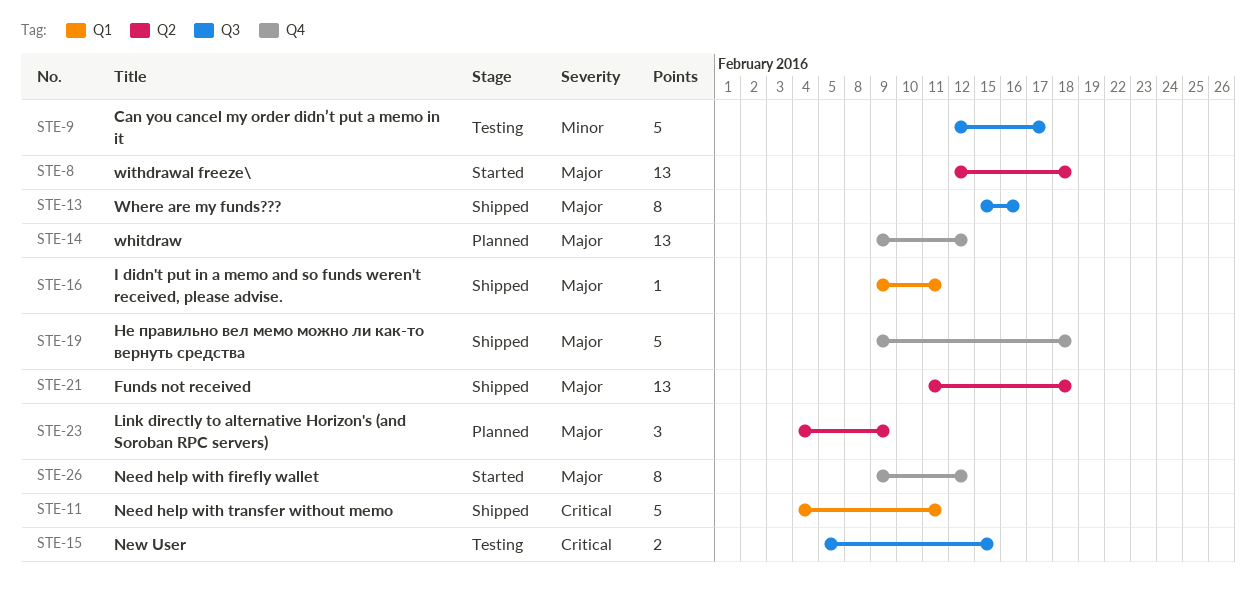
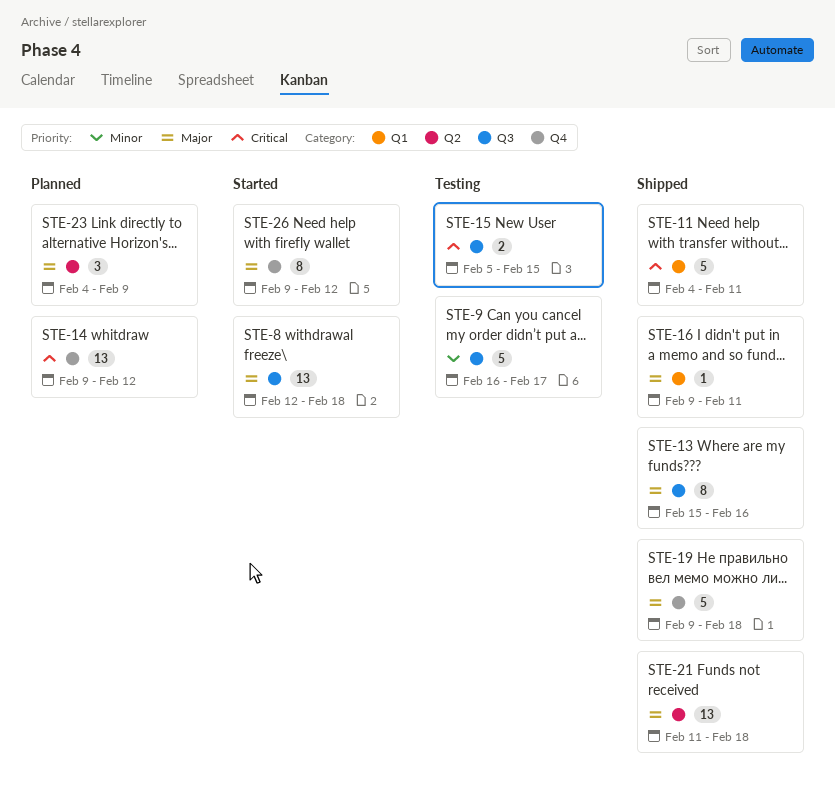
STE-8, label: Q2 -> Q3
STE-9, start: Feb 12 -> Feb 16
STE-14, priority: Major -> Critical

